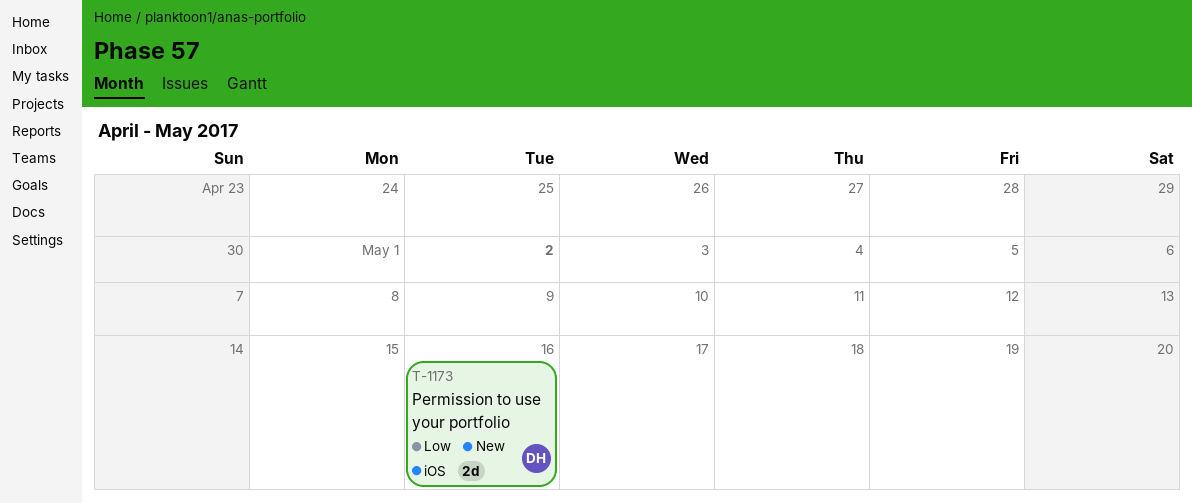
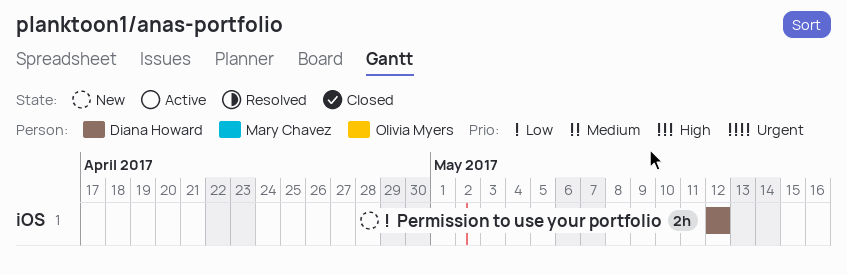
Permission to use your portfolio, estimate: 2d -> 2h
Permission to use your portfolio, due: May 16 -> May 12

